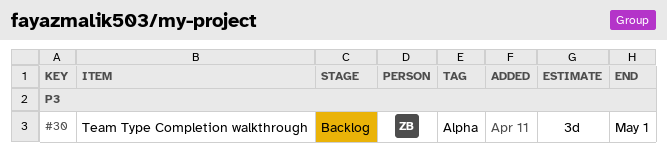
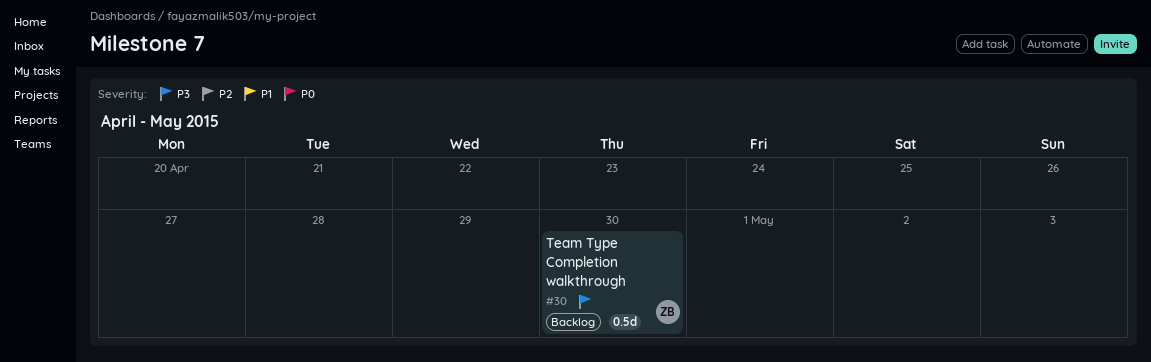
#30, estimate: 3d -> 0.5d
#30, due: May 1 -> Apr 30

